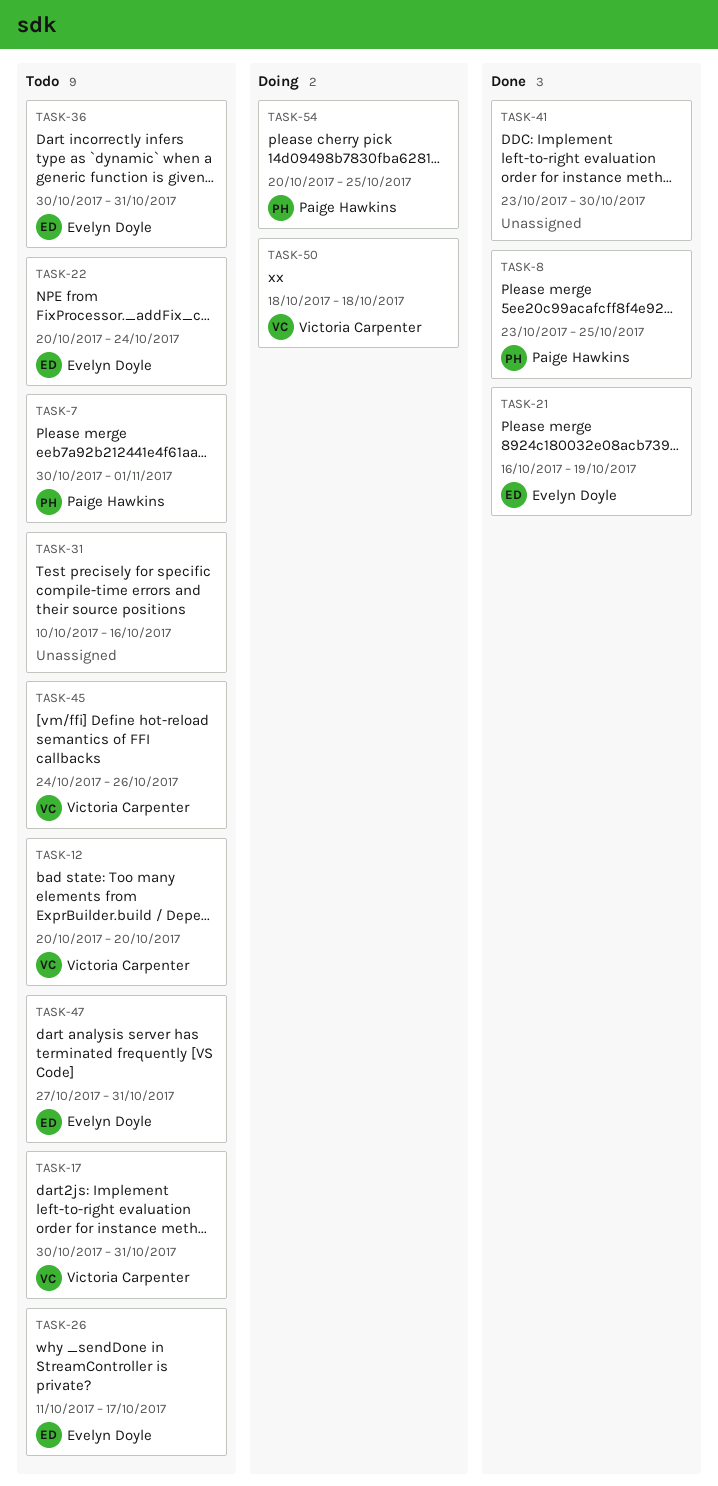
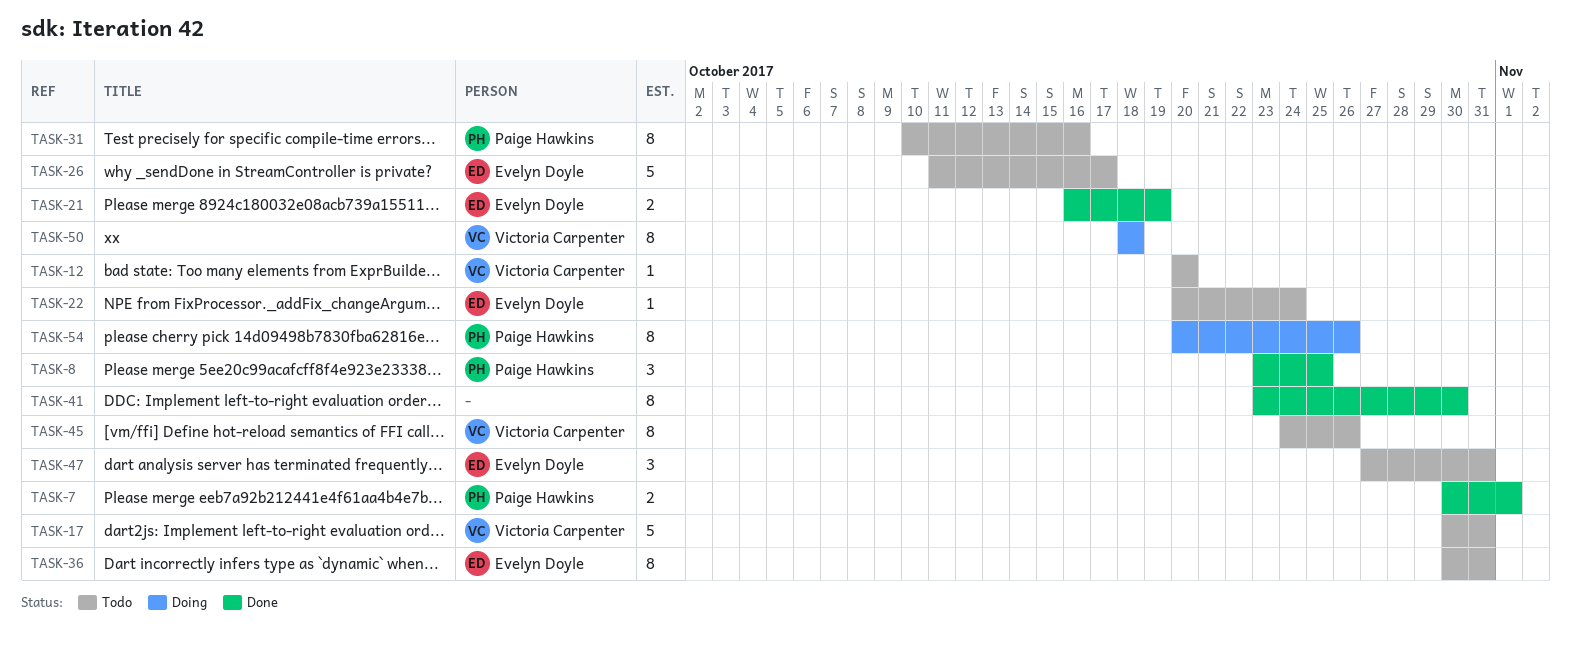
TASK-7, status: Todo -> Done
TASK-31, owner: none -> Paige Hawkins
TASK-54, due: Oct 25 -> Oct 26

